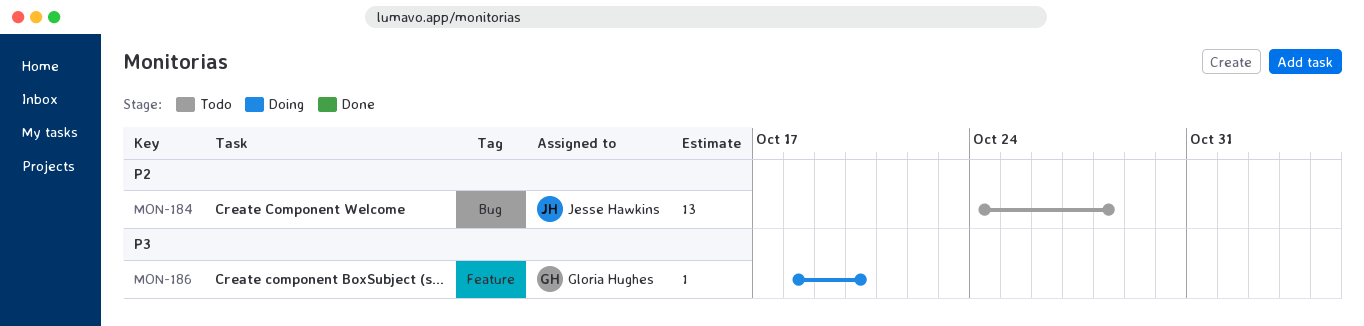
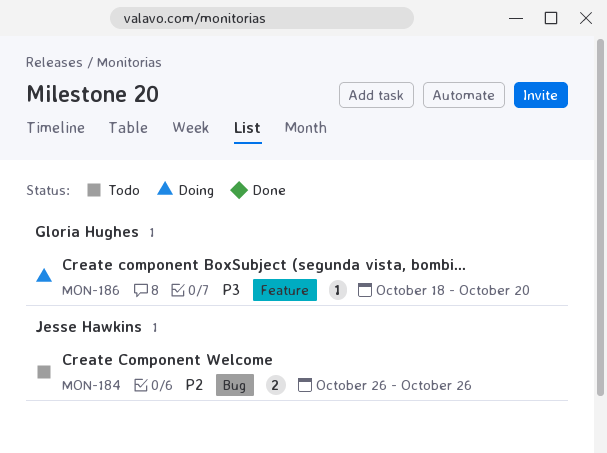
MON-184, estimate: 13 -> 2
MON-184, start: Oct 24 -> Oct 26
MON-184, due: Oct 28 -> Oct 26

